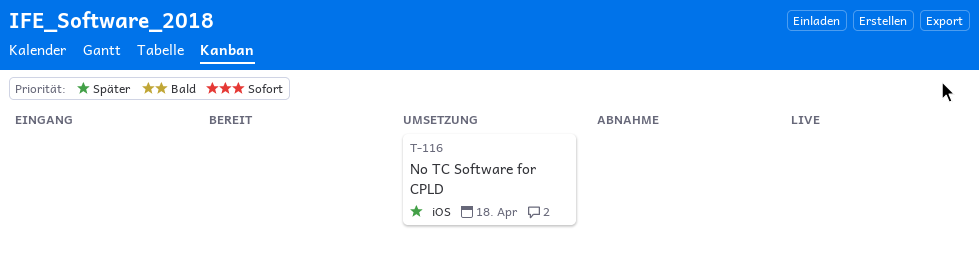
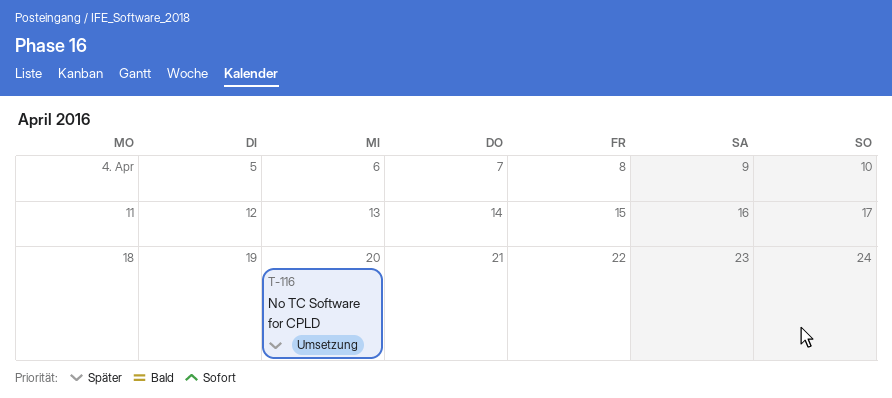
T-116, due: Apr 18 -> Apr 20

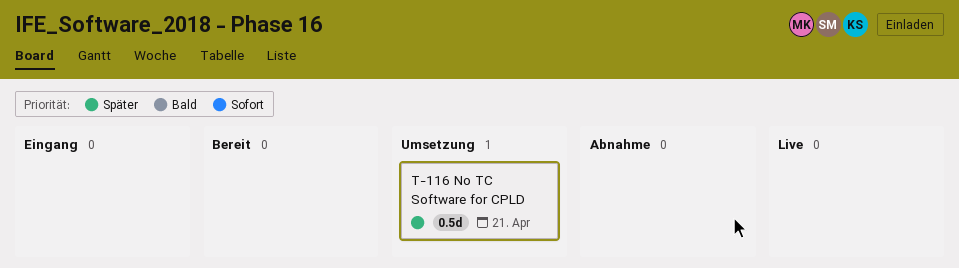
T-116, due: Apr 20 -> Apr 21

